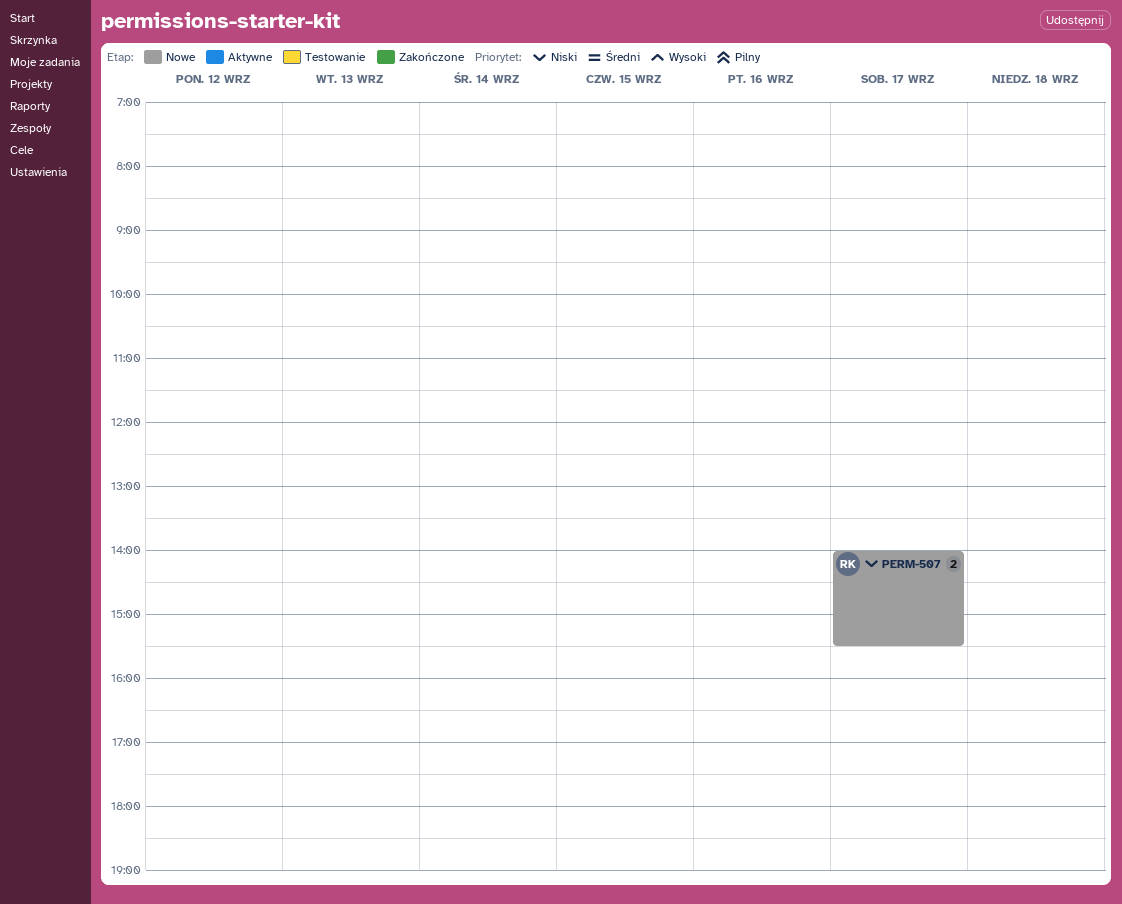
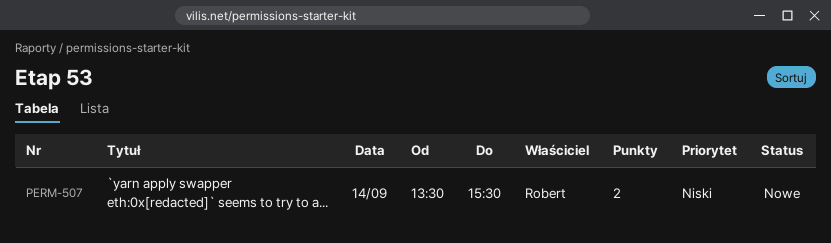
PERM-507, day: Sep 17 -> Sep 14
PERM-507, begins: 14:00 -> 13:30

